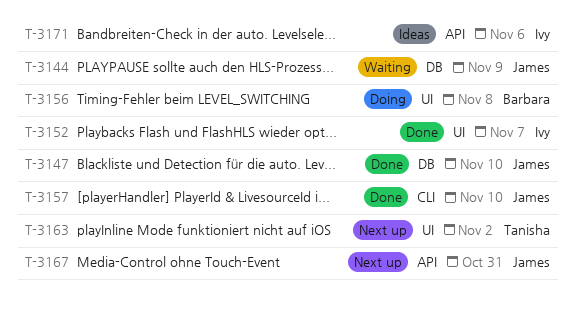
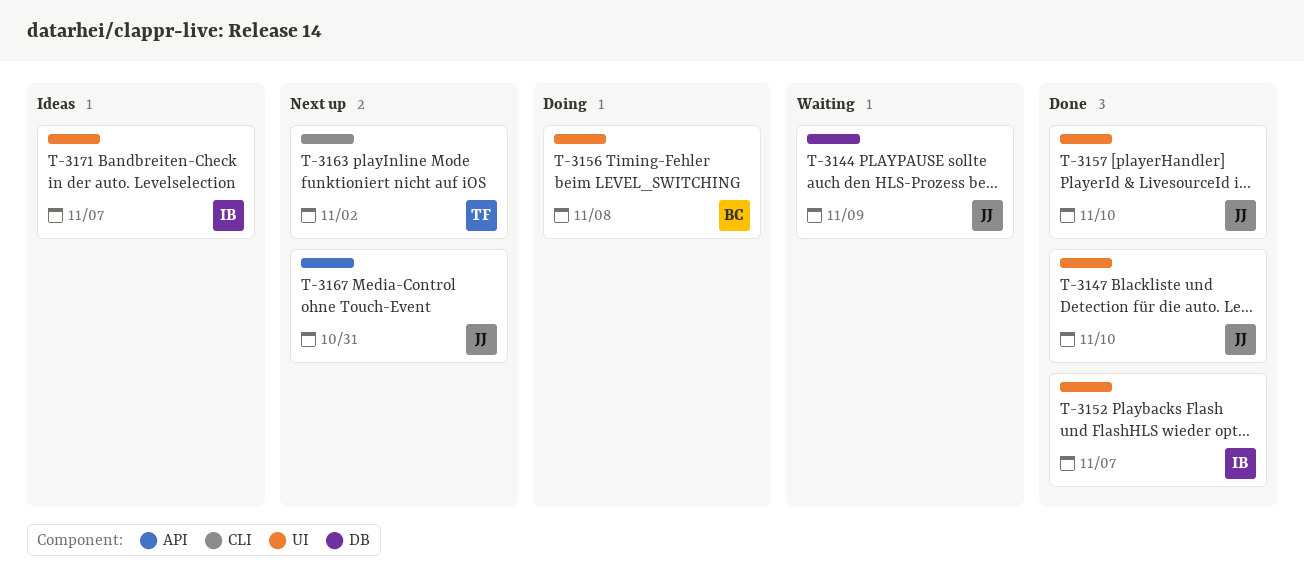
T-3147, label: DB -> UI
T-3157, label: CLI -> UI
T-3163, label: UI -> CLI
T-3171, label: API -> UI
T-3171, due: Nov 6 -> Nov 7

